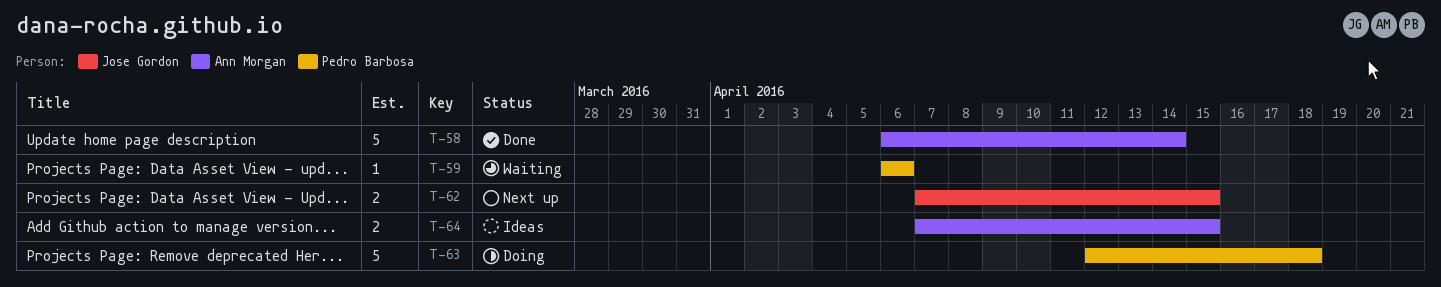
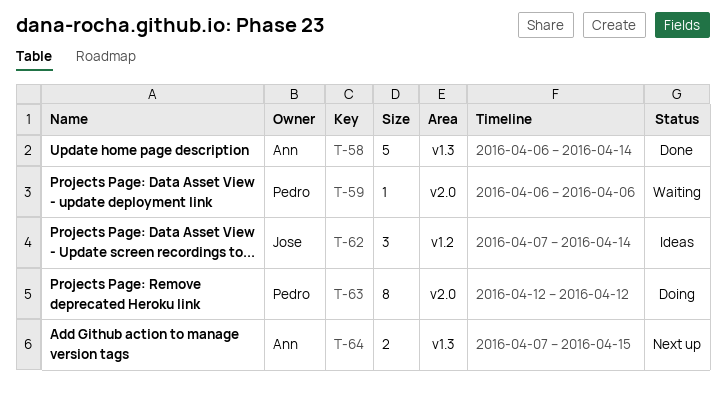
T-62, status: Next up -> Ideas
T-62, estimate: 2 -> 3
T-62, due: Apr 15 -> Apr 14
T-63, estimate: 5 -> 8
T-63, due: Apr 18 -> Apr 12
T-64, status: Ideas -> Next up

